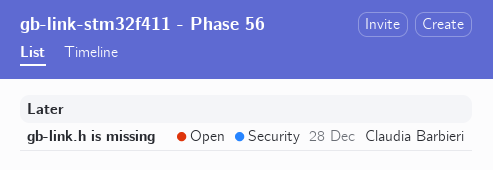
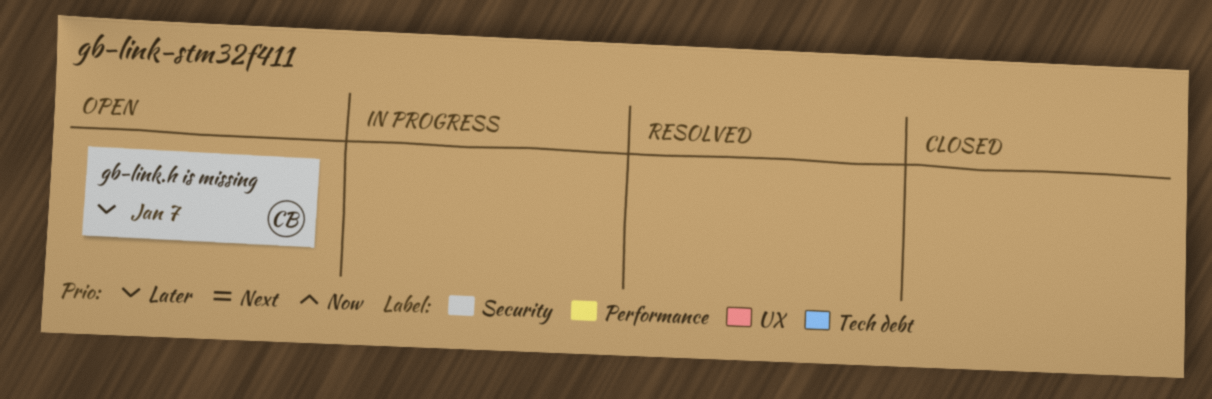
gb-link.h is missing, due: Dec 28 -> Jan 7

